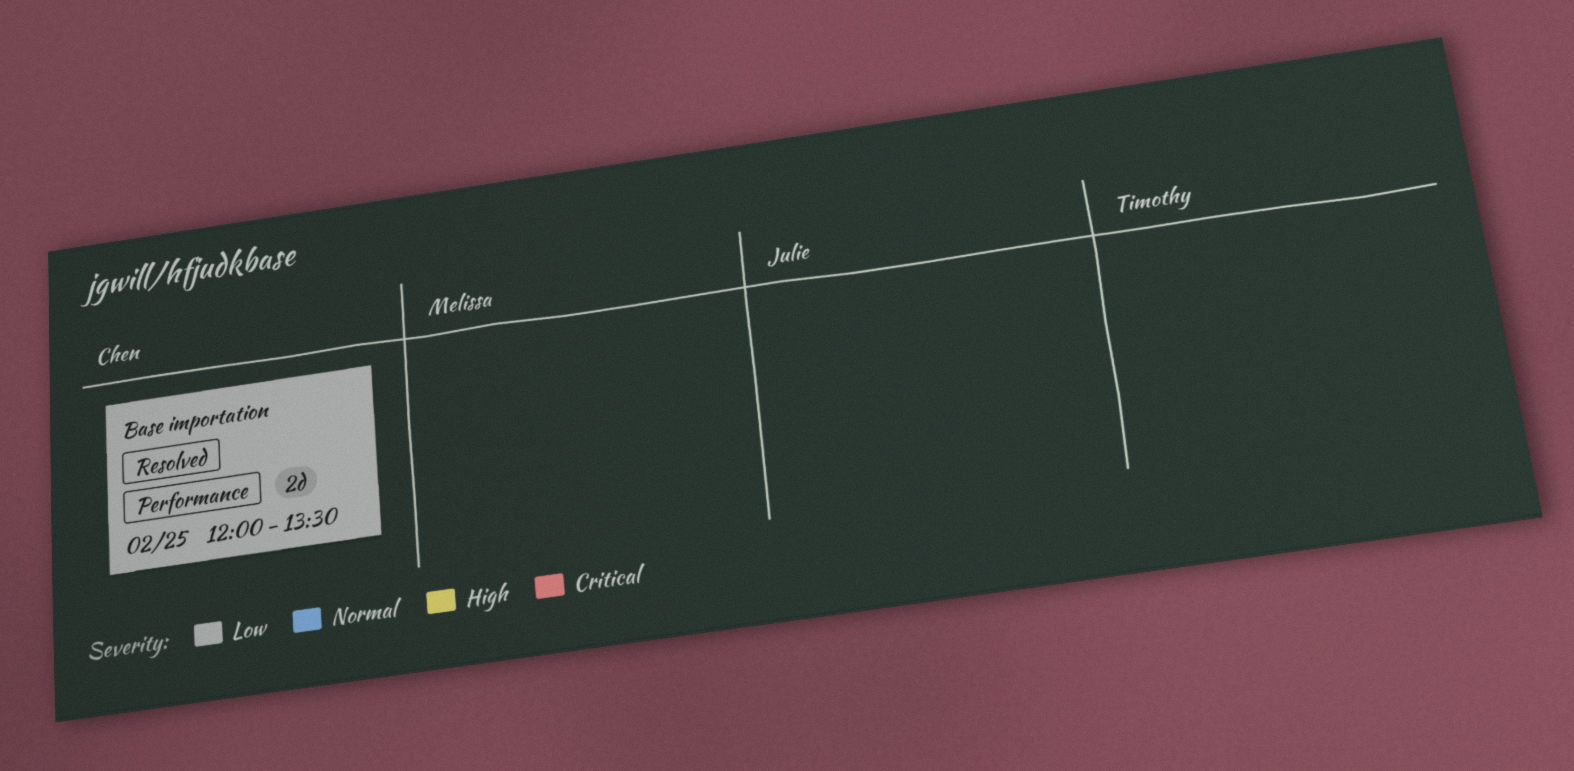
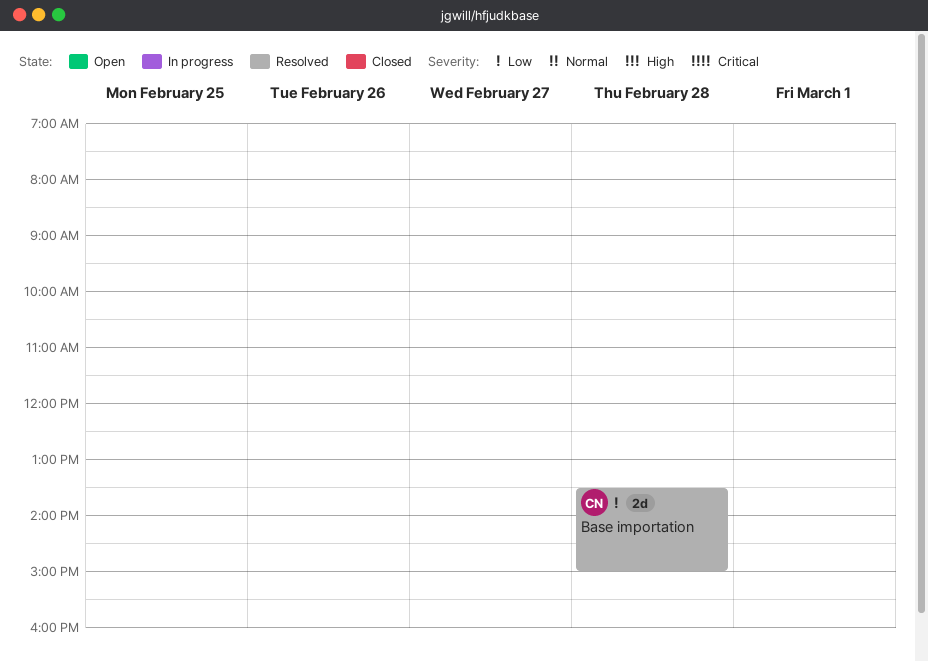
Base importation, day: Feb 25 -> Feb 28
Base importation, begins: 12:00 -> 13:30
Base importation, ends: 13:30 -> 15:00

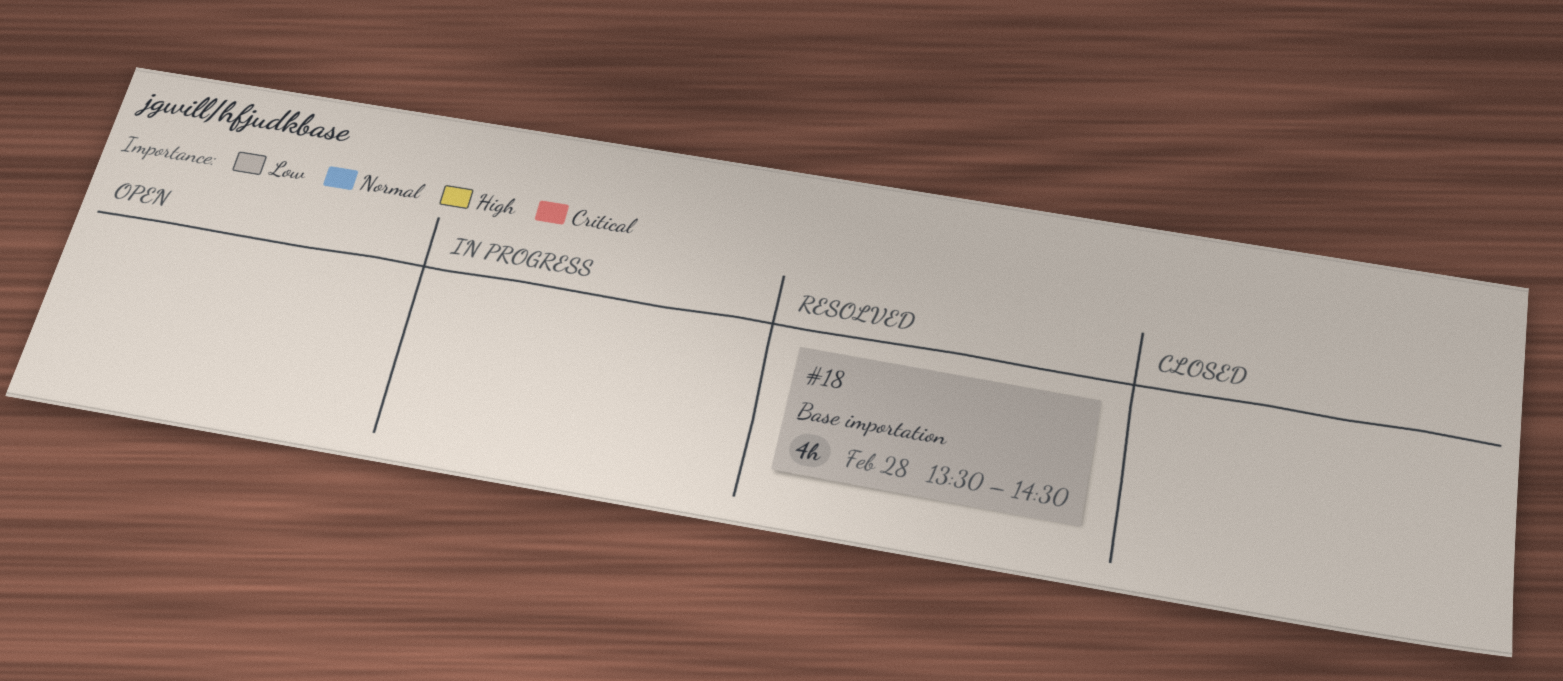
Base importation, estimate: 2d -> 4h
Base importation, ends: 15:00 -> 14:30

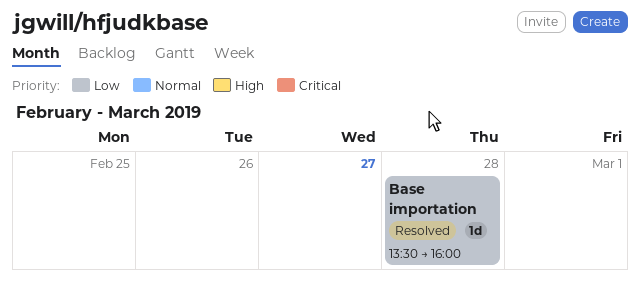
Base importation, estimate: 4h -> 1d
Base importation, ends: 14:30 -> 16:00

